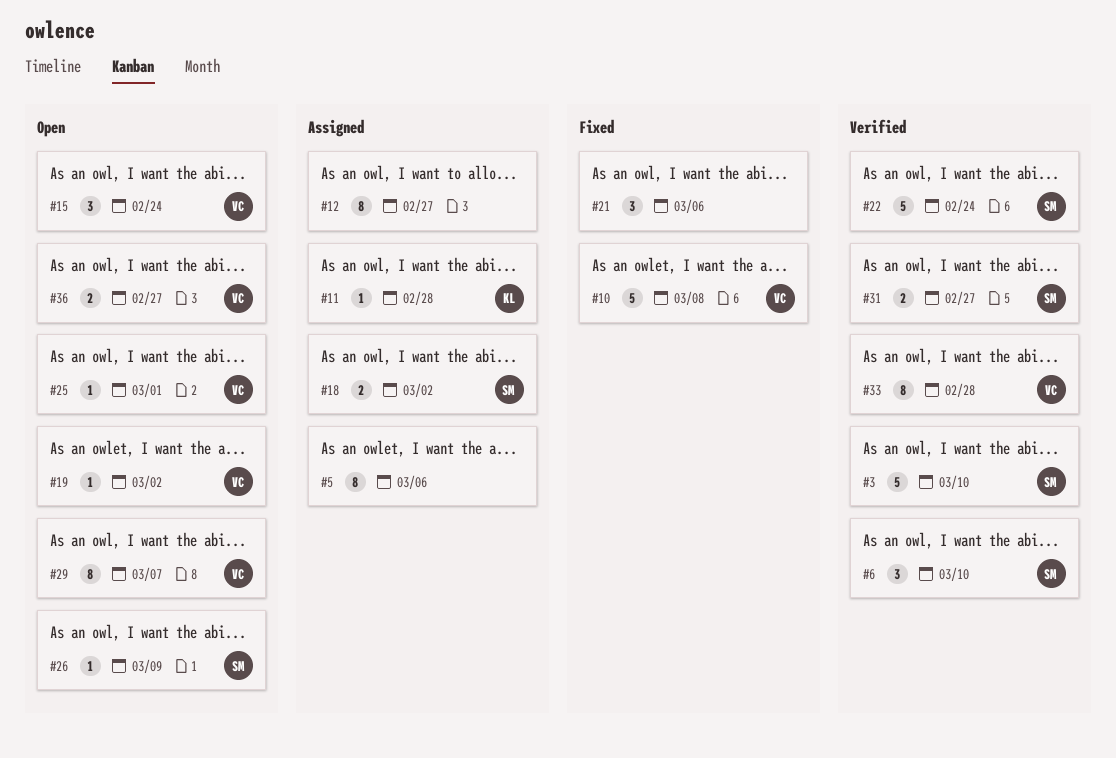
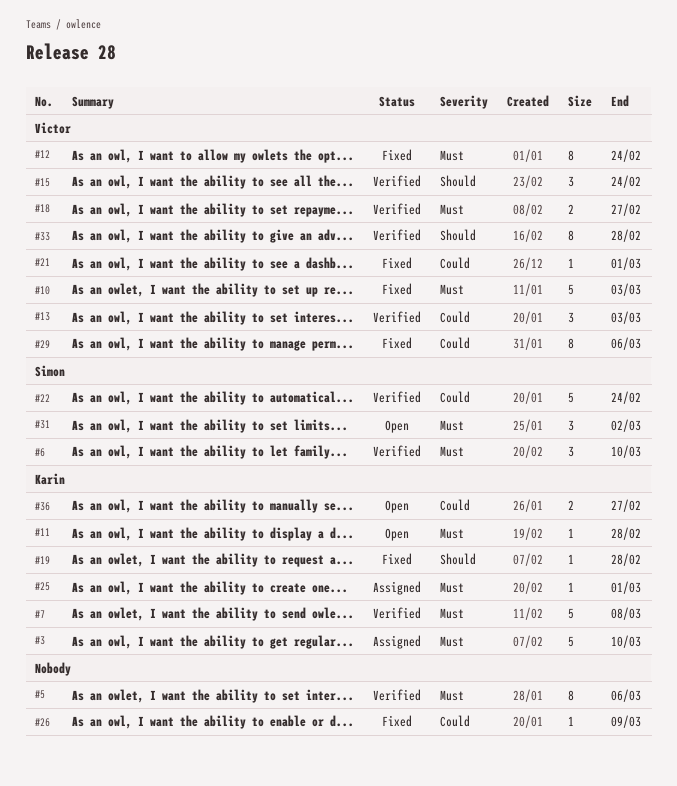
#3, status: Verified -> Assigned
#3, owner: Simon -> Karin
#5, status: Assigned -> Verified
#7: none -> present
#10, due: Mar 8 -> Mar 3
#11, status: Assigned -> Open
#12, status: Assigned -> Fixed
#12, owner: none -> Victor
#12, due: Feb 27 -> Feb 24
#13: none -> present
#15, status: Open -> Verified
#18, status: Assigned -> Verified
#18, owner: Simon -> Victor
#18, due: Mar 2 -> Feb 27
#19, status: Open -> Fixed
#19, owner: Victor -> Karin
#19, due: Mar 2 -> Feb 28
#21, owner: none -> Victor
#21, estimate: 3 -> 1
#21, due: Mar 6 -> Mar 1
#25, status: Open -> Assigned
#25, owner: Victor -> Karin
#26, status: Open -> Fixed
#26, owner: Simon -> none
#29, status: Open -> Fixed
#29, due: Mar 7 -> Mar 6
#31, status: Verified -> Open
#31, estimate: 2 -> 3
#31, due: Feb 27 -> Mar 2
#36, owner: Victor -> Karin

